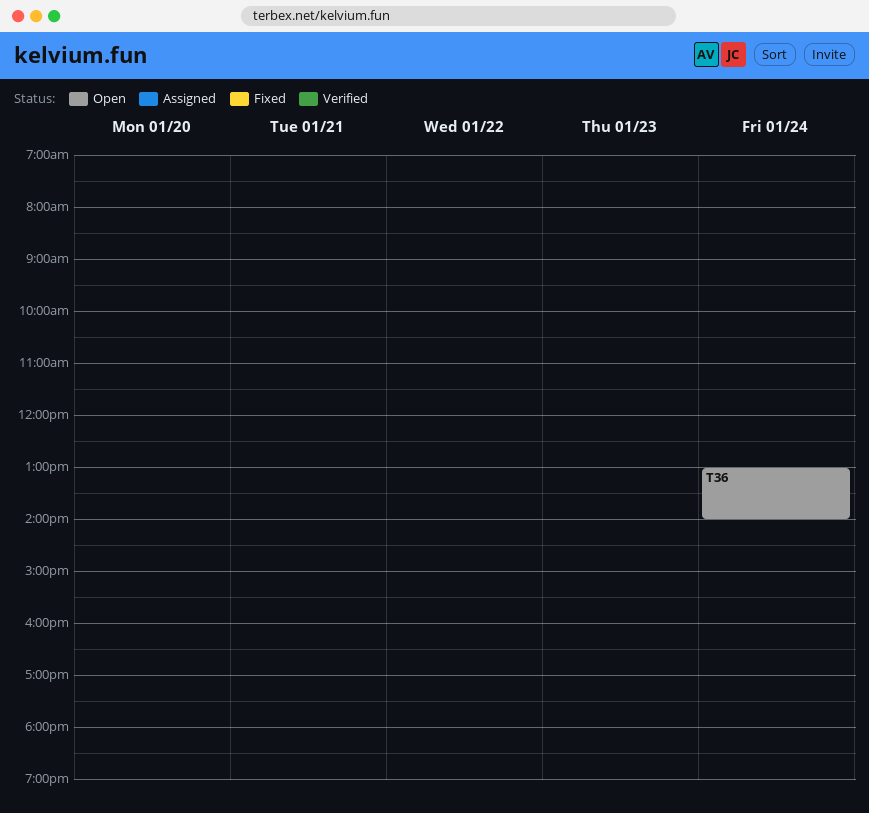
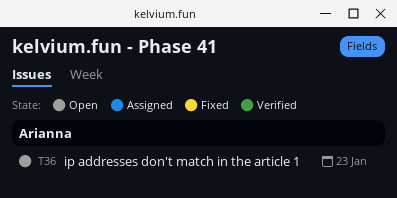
T36, day: Jan 24 -> Jan 23

